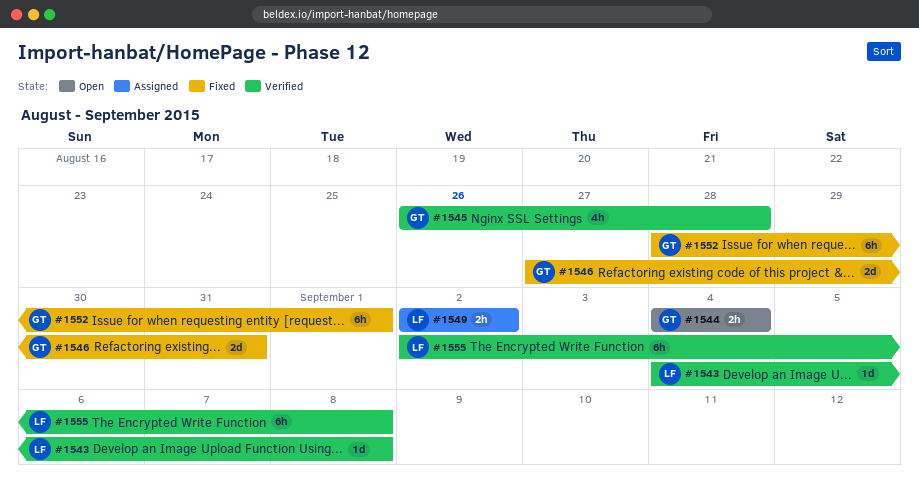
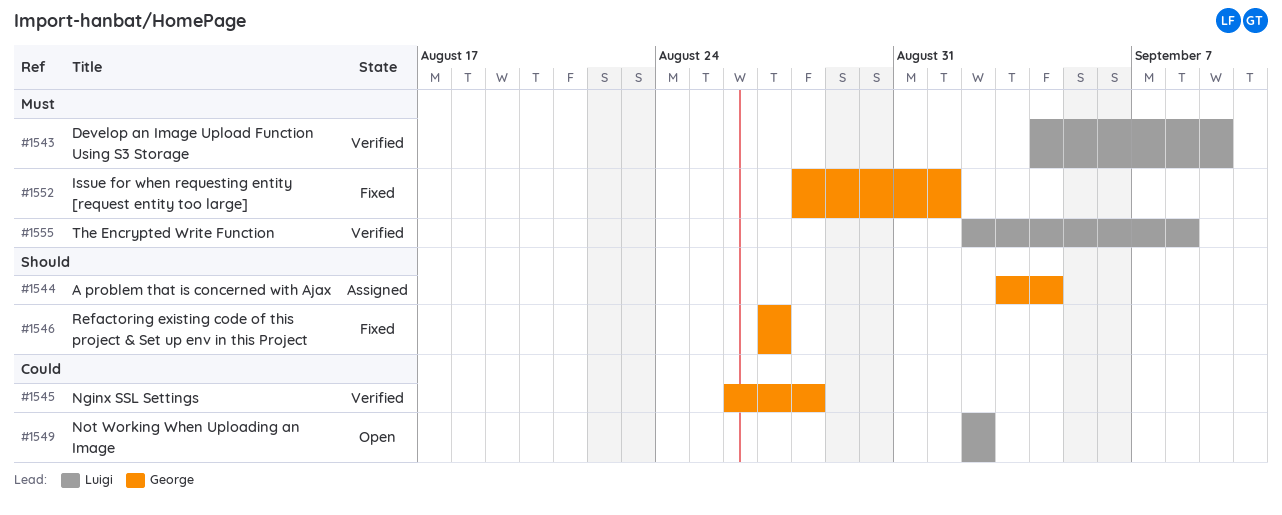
#1543, due: Sep 8 -> Sep 9
#1544, status: Open -> Assigned
#1544, start: Sep 4 -> Sep 3
#1546, due: Aug 31 -> Aug 27
#1549, status: Assigned -> Open

